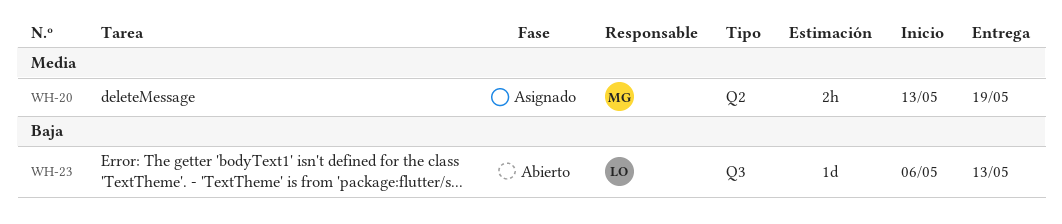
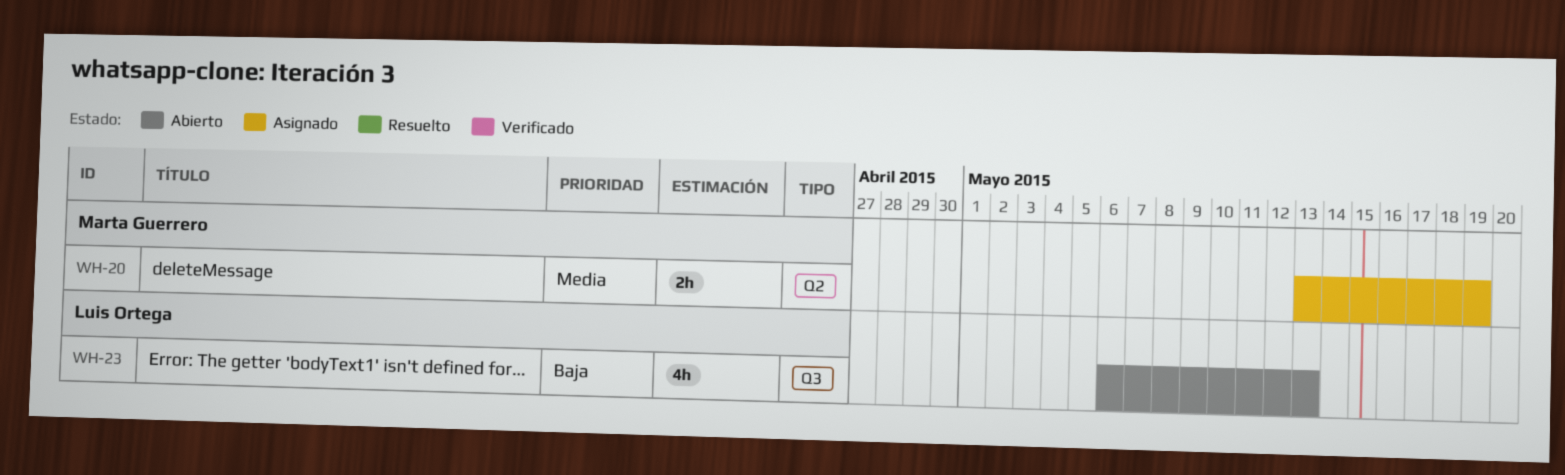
WH-23, estimate: 1d -> 4h

